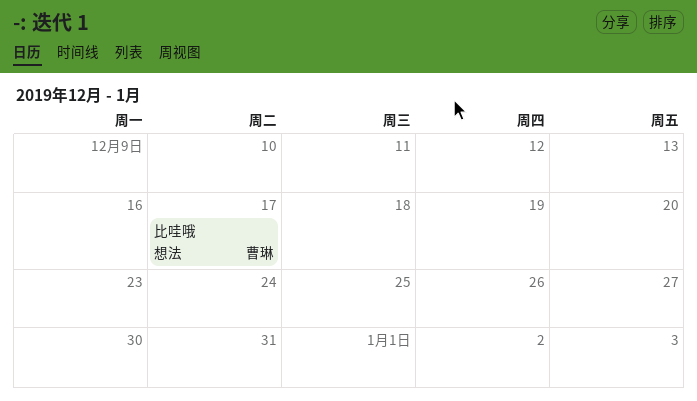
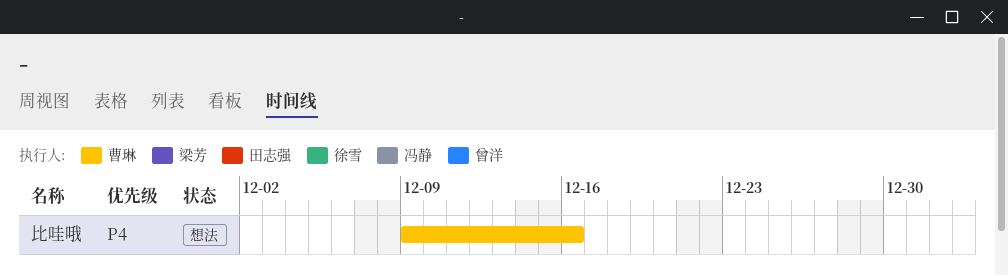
比哇哦, due: Dec 17 -> Dec 16

